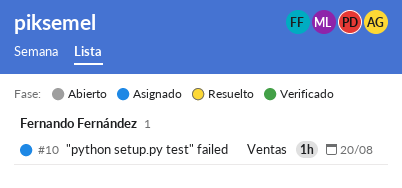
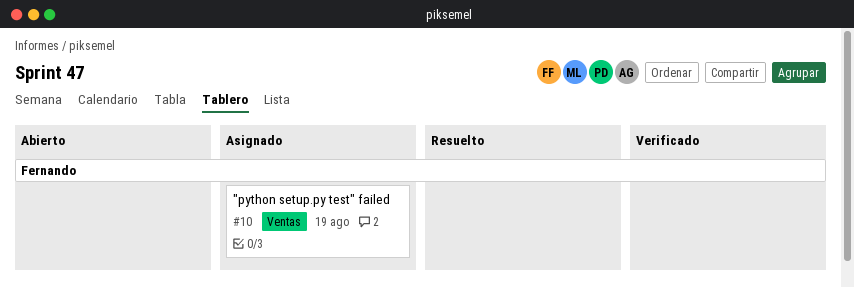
#10, due: Aug 20 -> Aug 19

